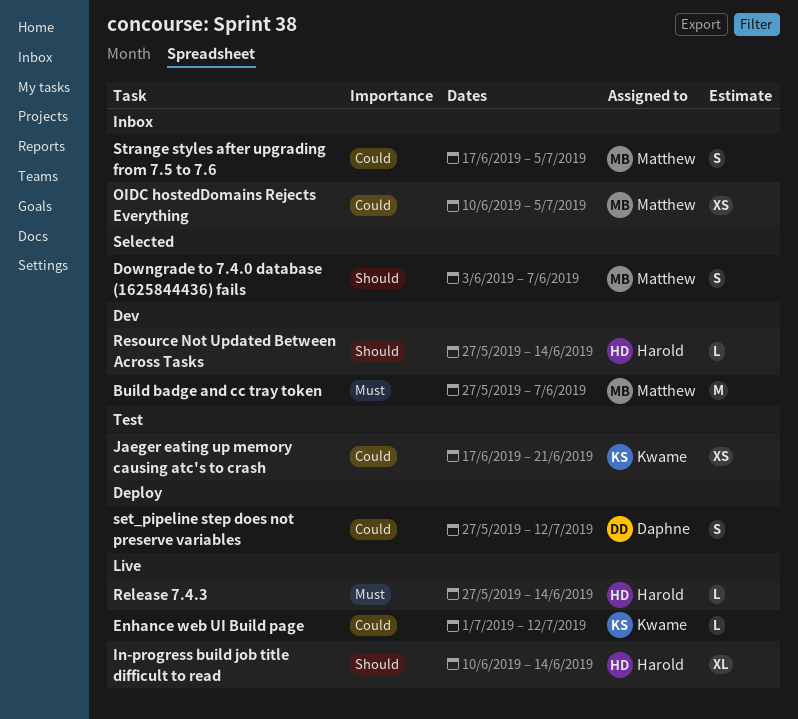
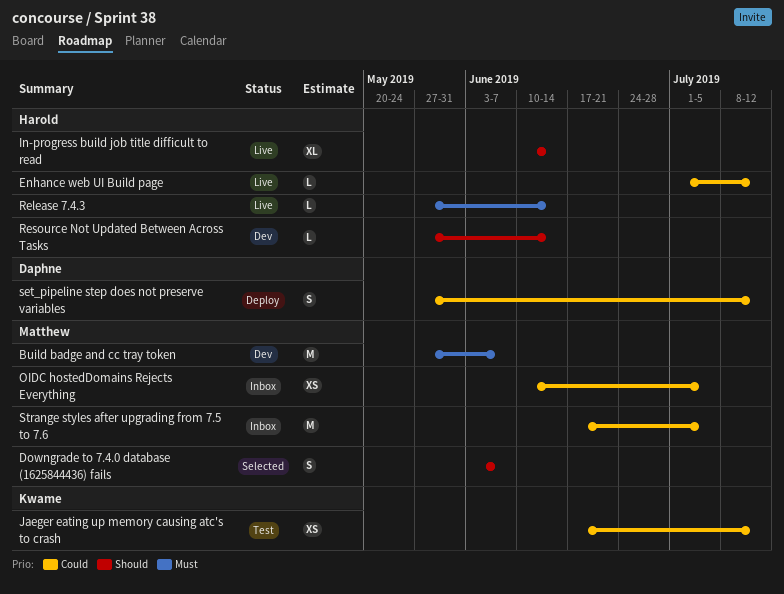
Enhance web UI Build page, owner: Kwame -> Harold
Jaeger eating up memory causing atc's to crash, due: Jun 21 -> Jul 12
Strange styles after upgrading from 7.5 to 7.6, estimate: S -> M

